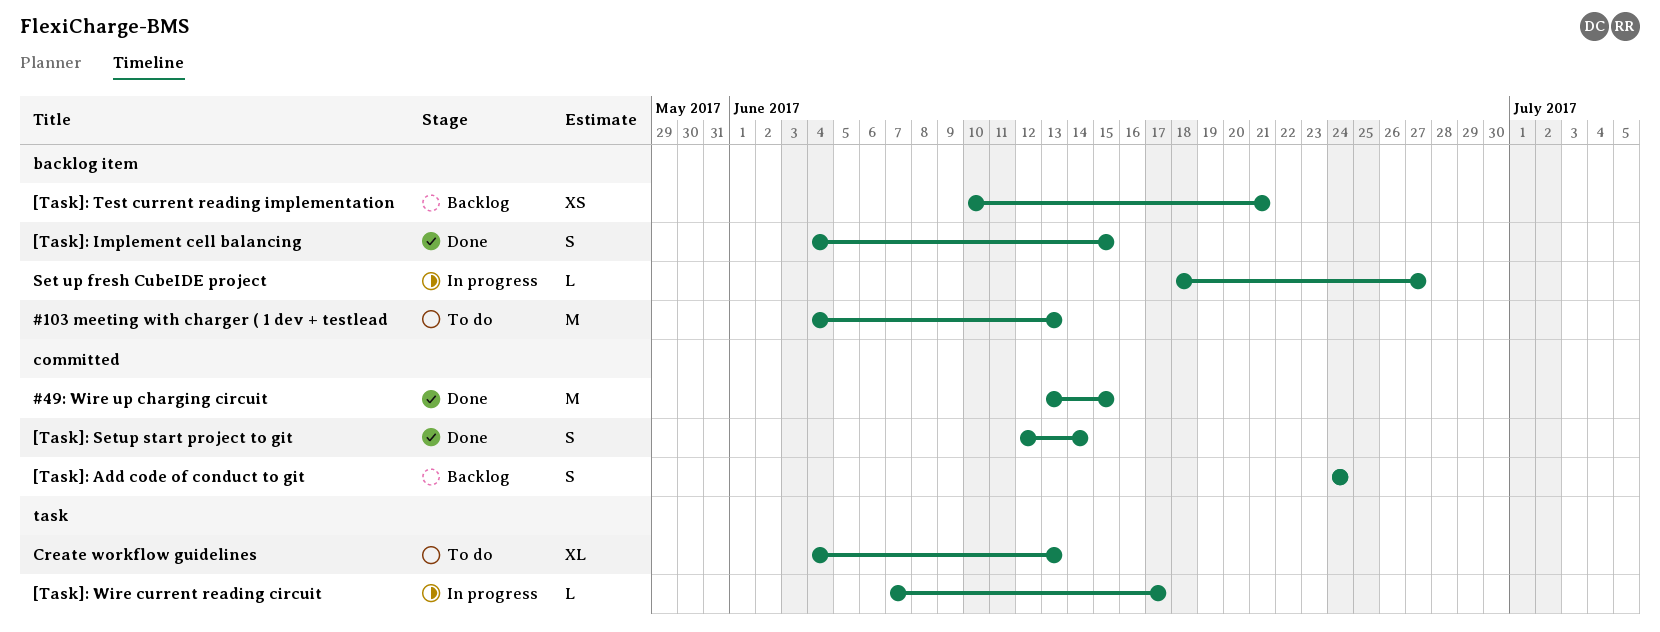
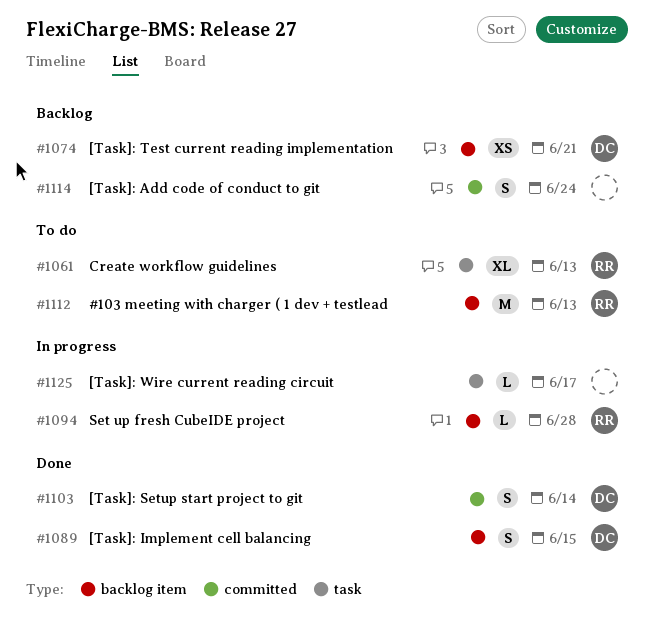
#49: Wire up charging circuit: present -> none
Set up fresh CubeIDE project, due: Jun 27 -> Jun 28

